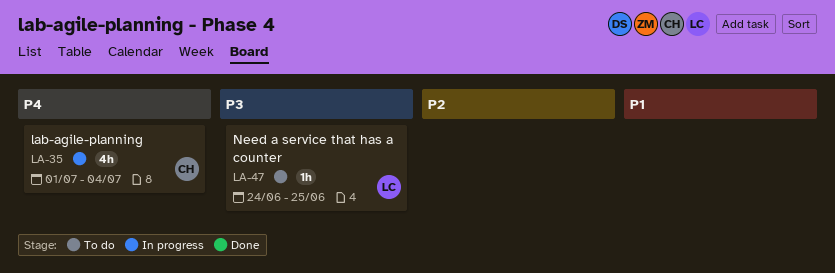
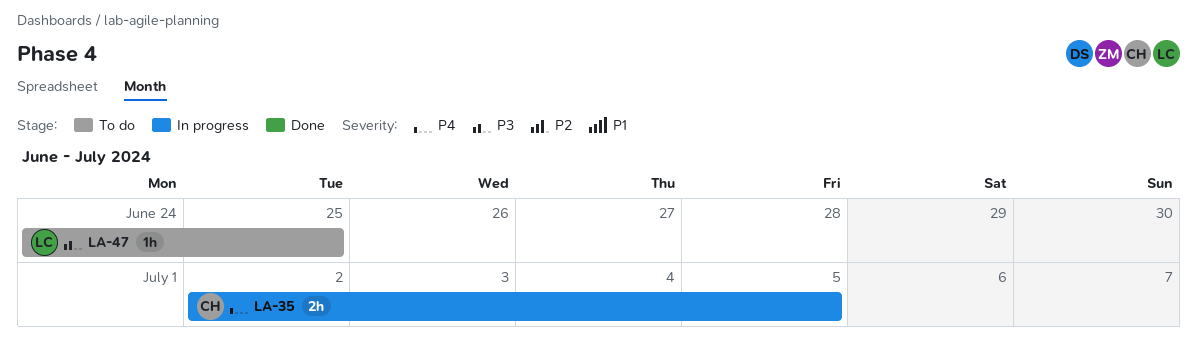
LA-35, estimate: 4h -> 2h
LA-35, start: Jul 1 -> Jul 2
LA-35, due: Jul 4 -> Jul 5

